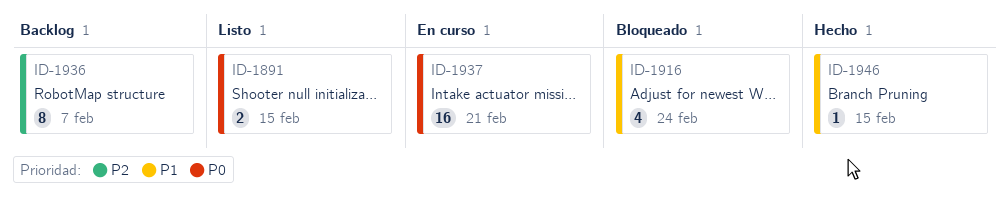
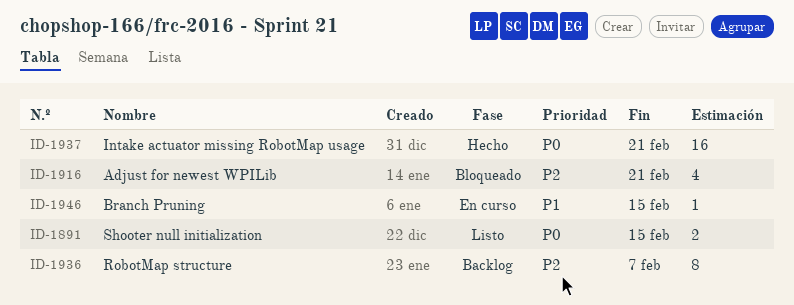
ID-1916, priority: P1 -> P2
ID-1916, due: Feb 24 -> Feb 21
ID-1937, status: En curso -> Hecho
ID-1946, status: Hecho -> En curso

